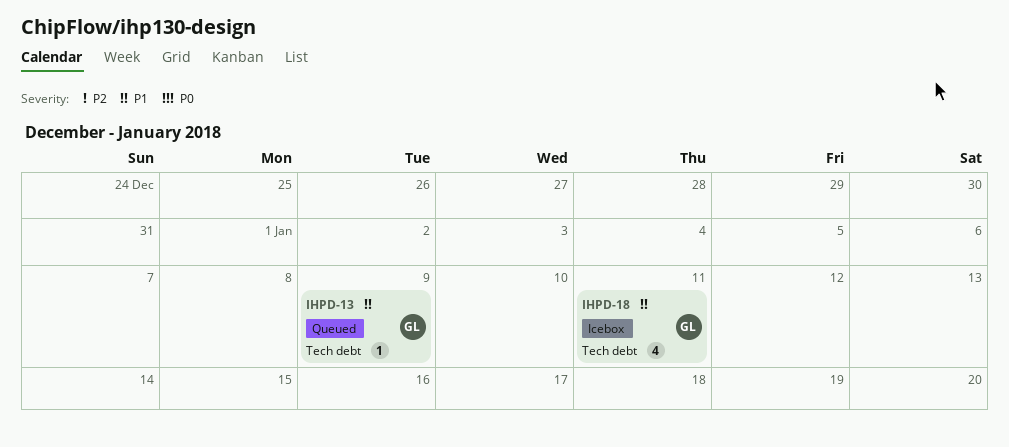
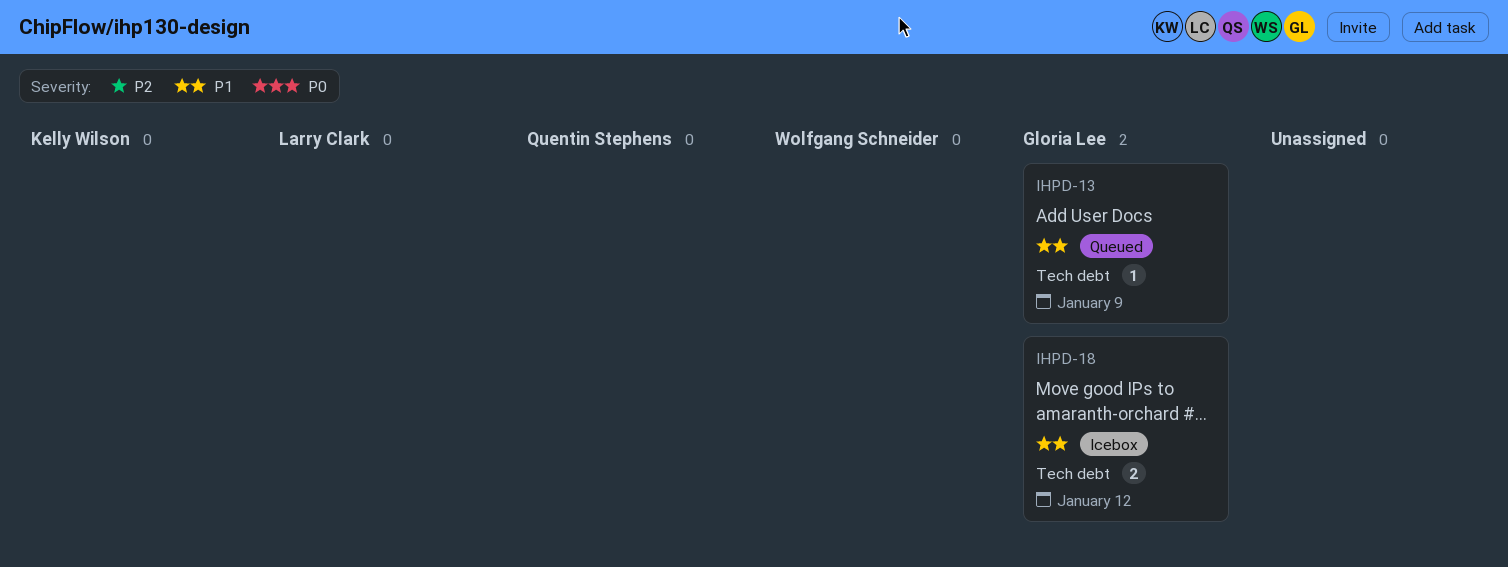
IHPD-18, estimate: 4 -> 2
IHPD-18, due: Jan 11 -> Jan 12

